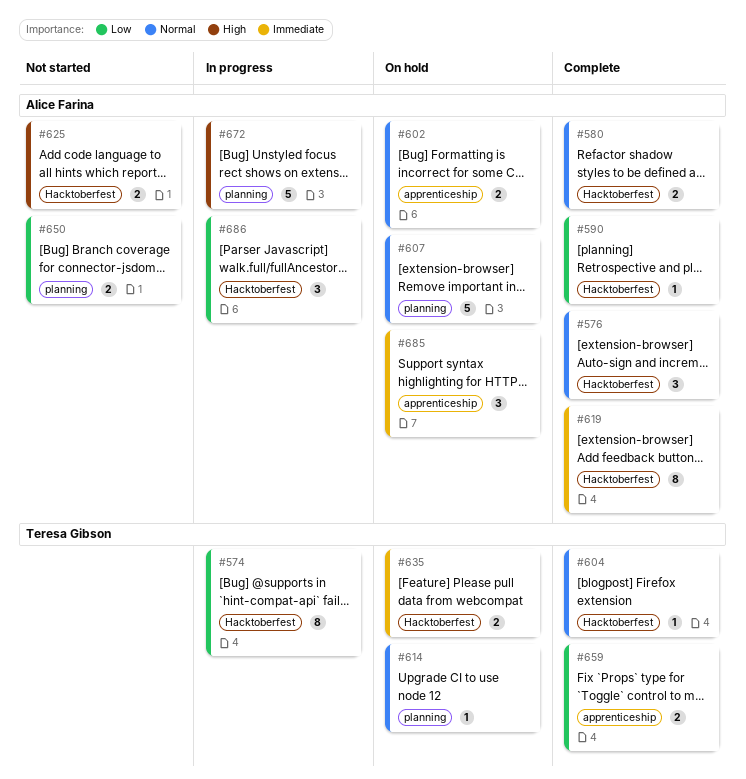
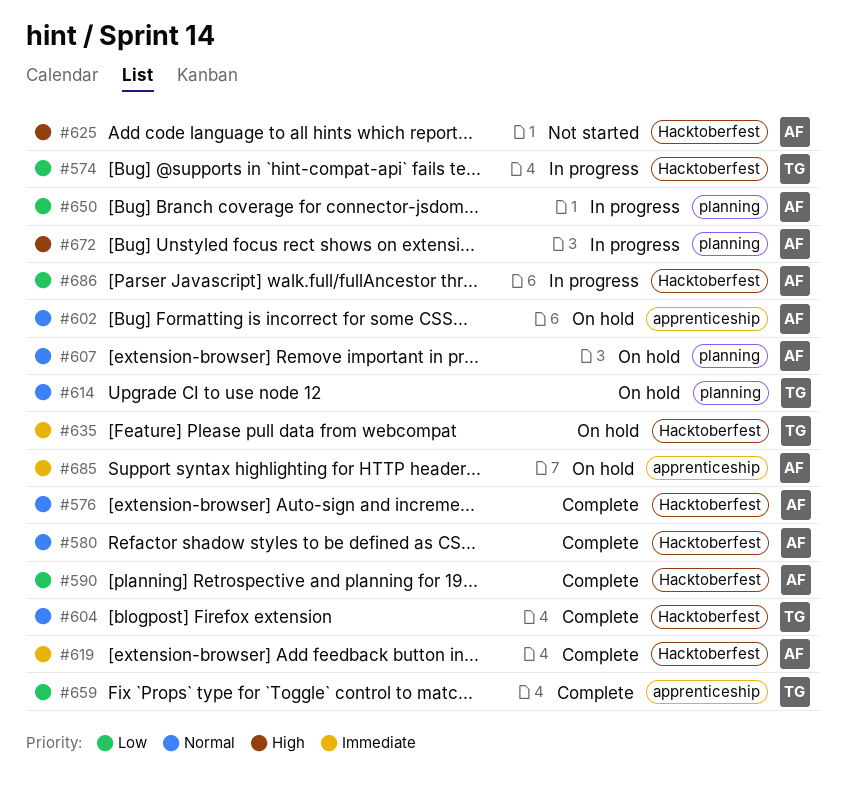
#650, status: Not started -> In progress

